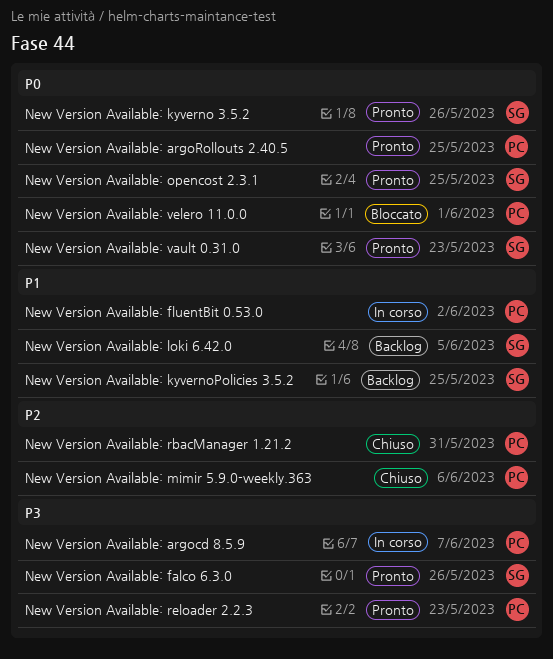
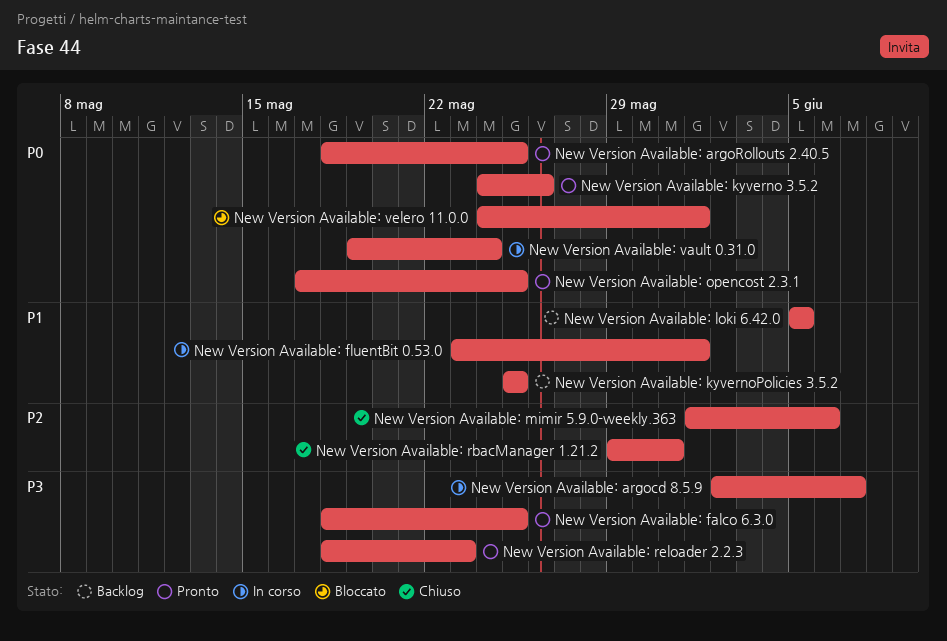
New Version Available: falco 6.3.0, due: May 26 -> May 25
New Version Available: fluentBit 0.53.0, due: Jun 2 -> Jun 1
New Version Available: vault 0.31.0, status: Pronto -> In corso
New Version Available: vault 0.31.0, due: May 23 -> May 24

